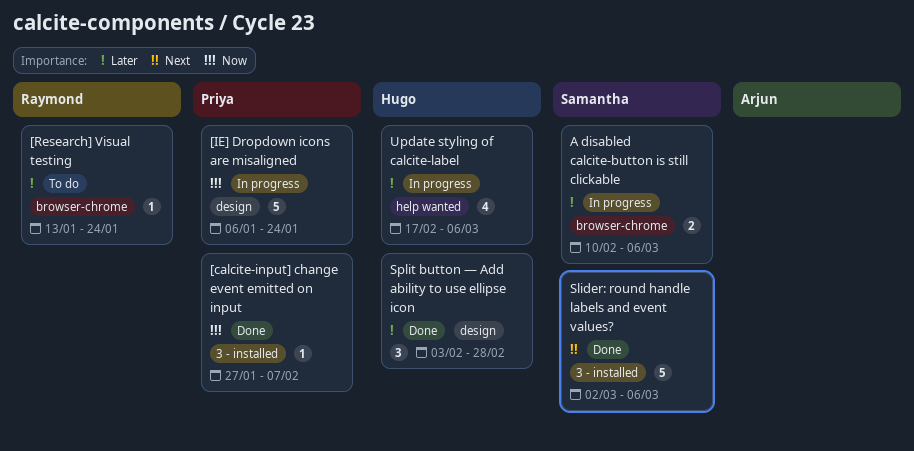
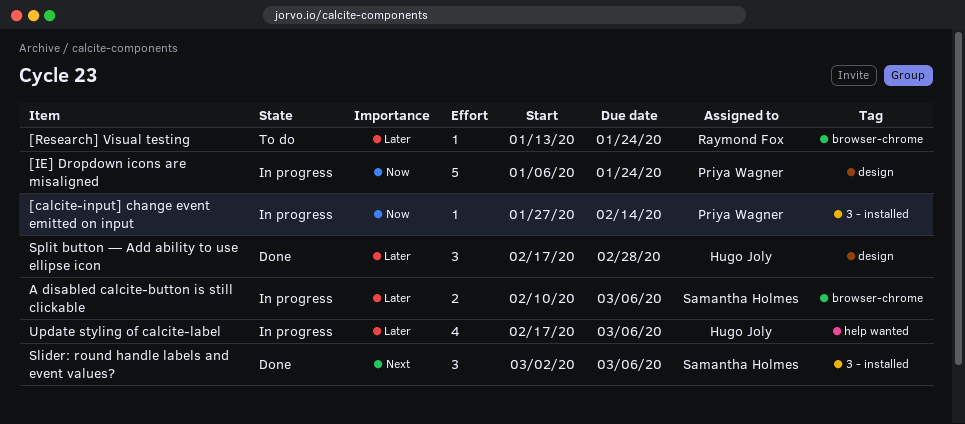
[calcite-input] change event emitted on input, status: Done -> In progress
[calcite-input] change event emitted on input, due: Feb 7 -> Feb 14
Slider: round handle labels and event values?, estimate: 5 -> 3
Split button — Add ability to use ellipse icon, start: Feb 3 -> Feb 17

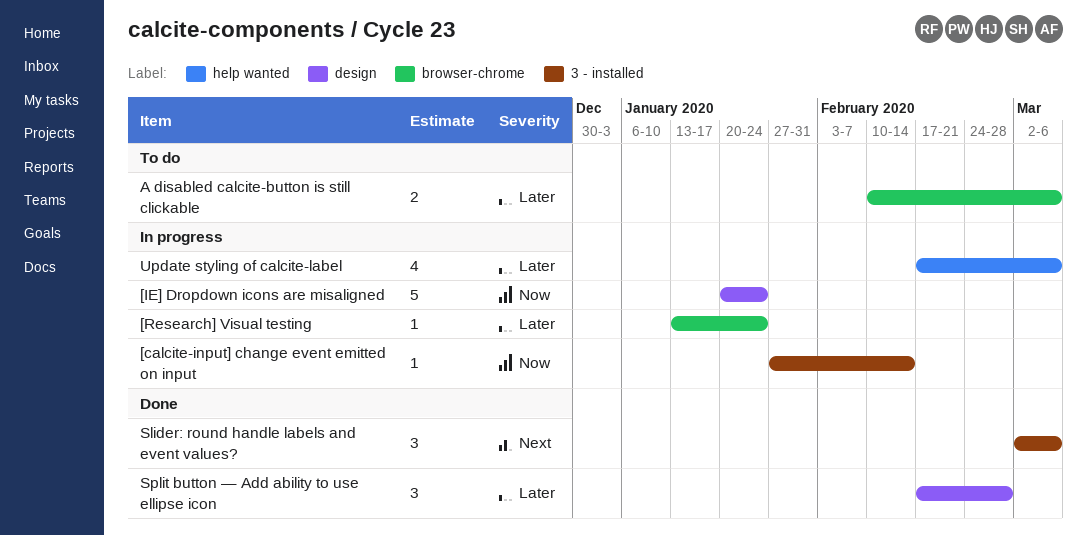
[IE] Dropdown icons are misaligned, start: Jan 6 -> Jan 20
[Research] Visual testing, status: To do -> In progress
A disabled calcite-button is still clickable, status: In progress -> To do

